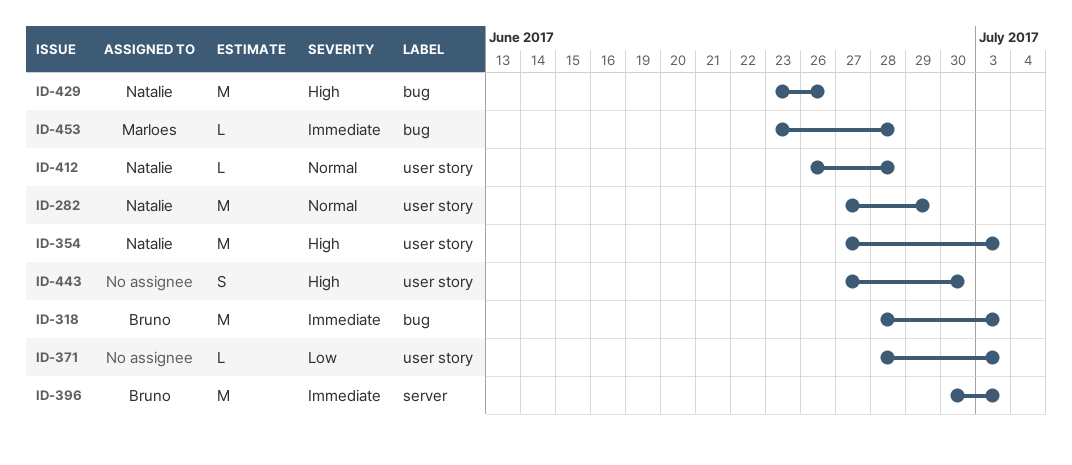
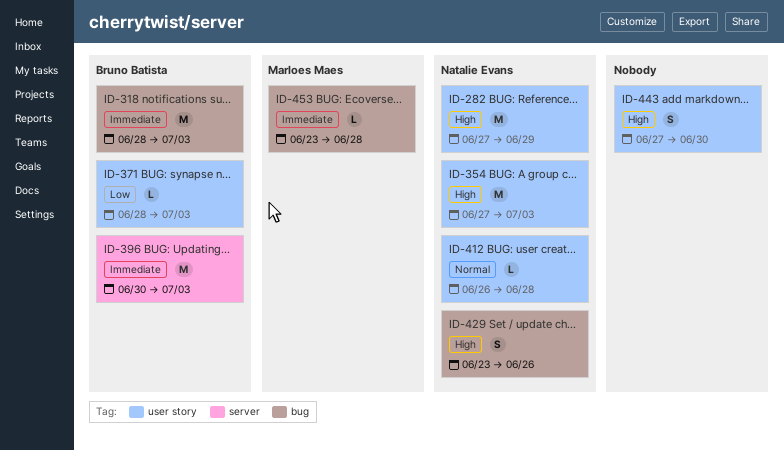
ID-282, priority: Normal -> High
ID-371, owner: none -> Bruno Batista
ID-429, estimate: M -> S

